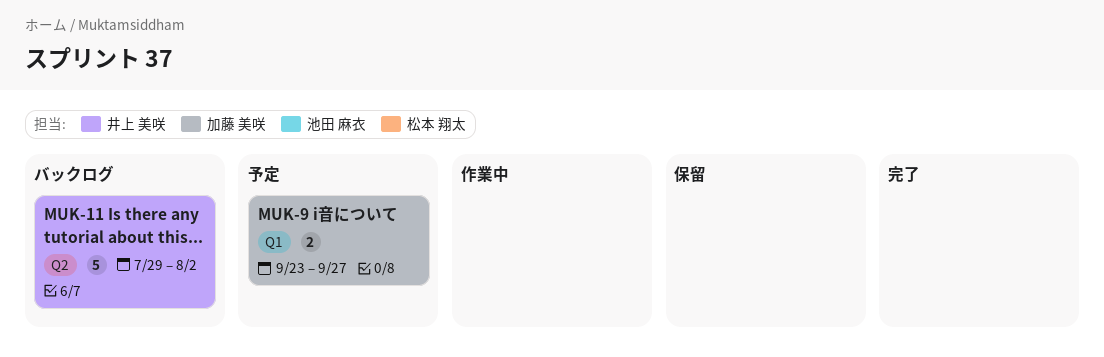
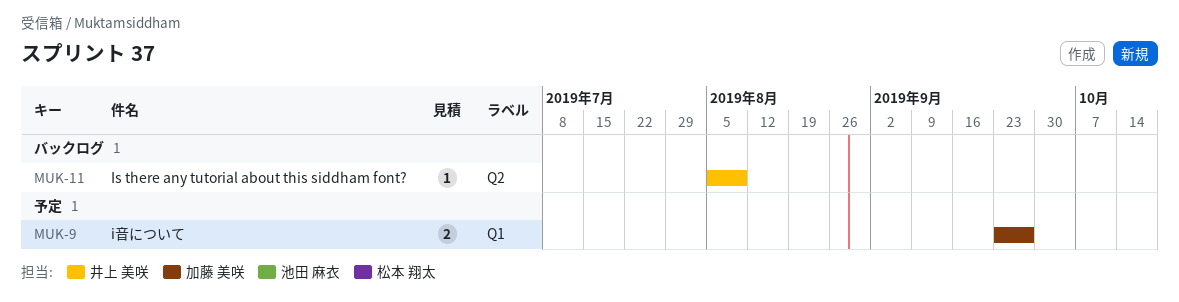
MUK-11, estimate: 5 -> 1
MUK-11, start: Jul 29 -> Aug 5
MUK-11, due: Aug 2 -> Aug 9

